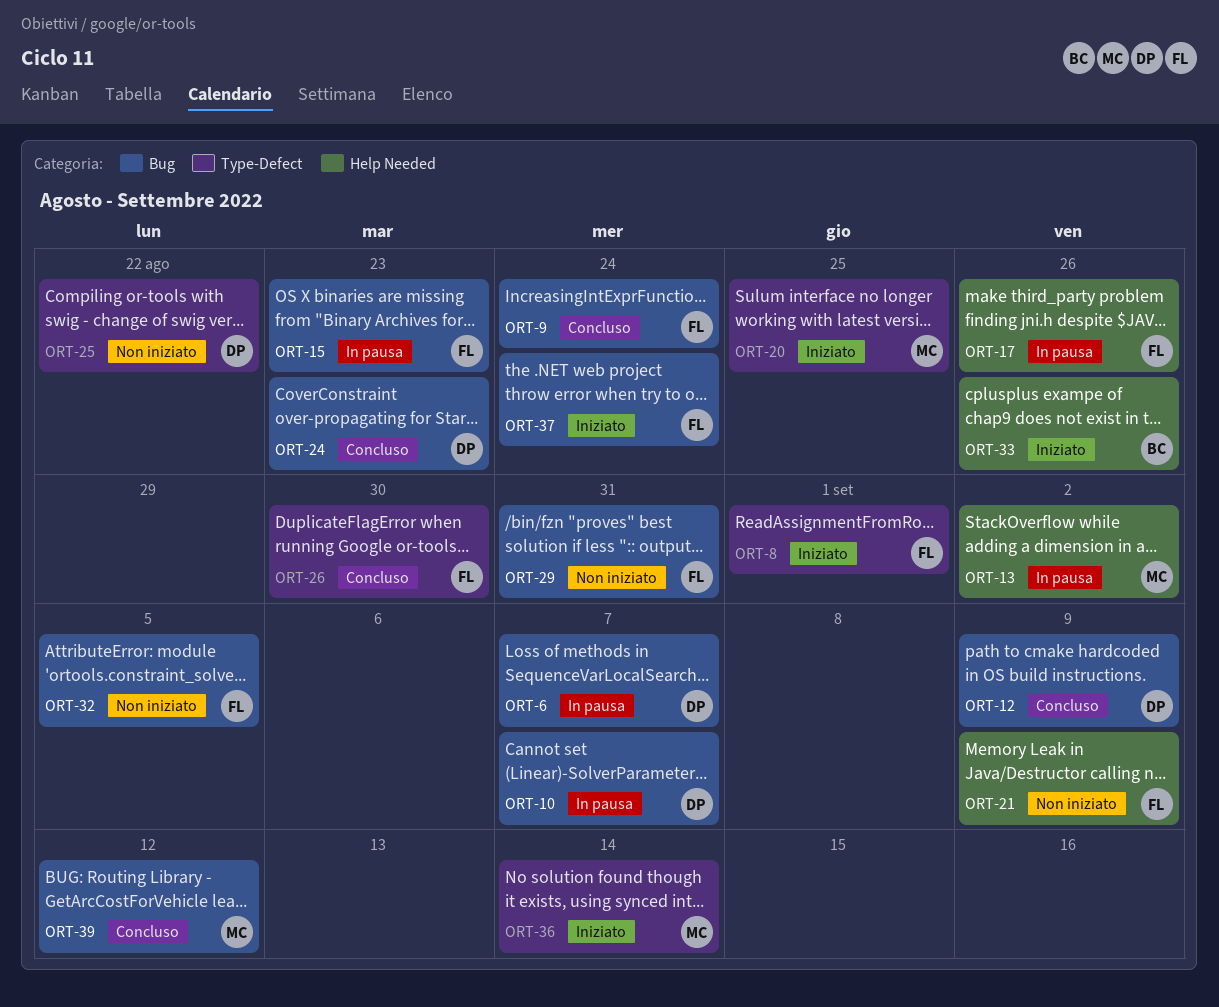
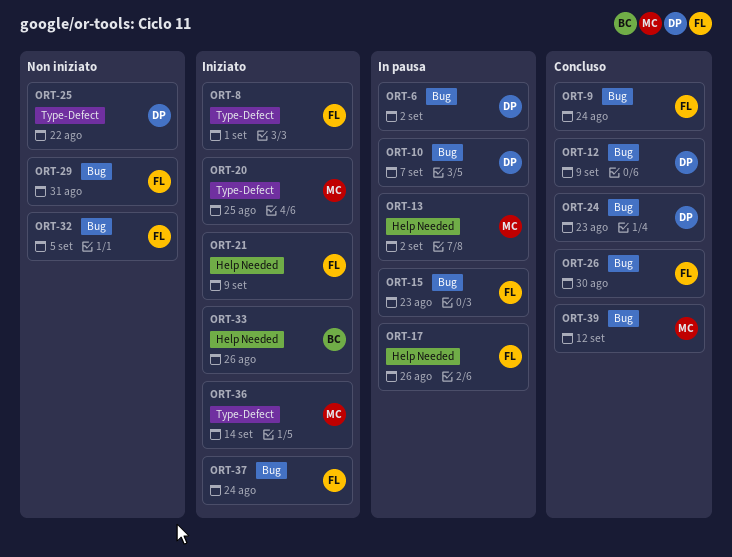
ORT-6, due: Sep 7 -> Sep 2
ORT-21, status: Non iniziato -> Iniziato
ORT-26, label: Type-Defect -> Bug

